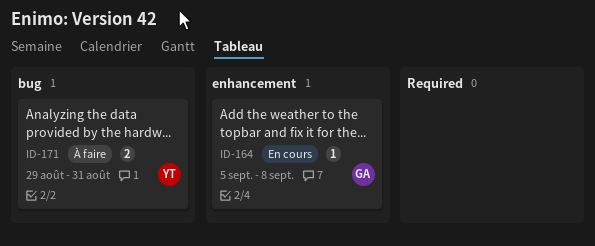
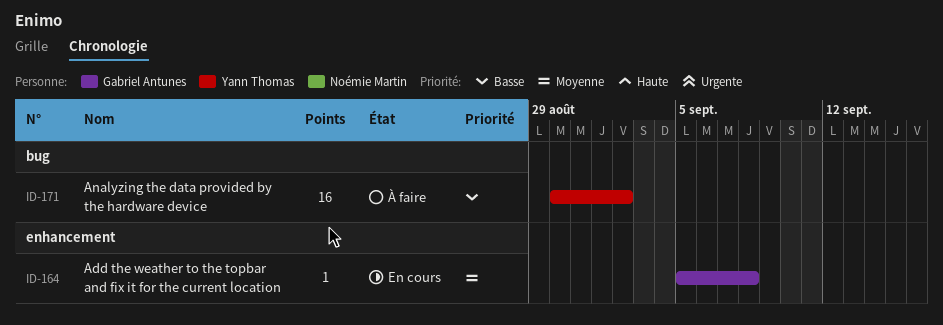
ID-171, estimate: 2 -> 16
ID-171, start: Aug 29 -> Aug 30
ID-171, due: Aug 31 -> Sep 2

